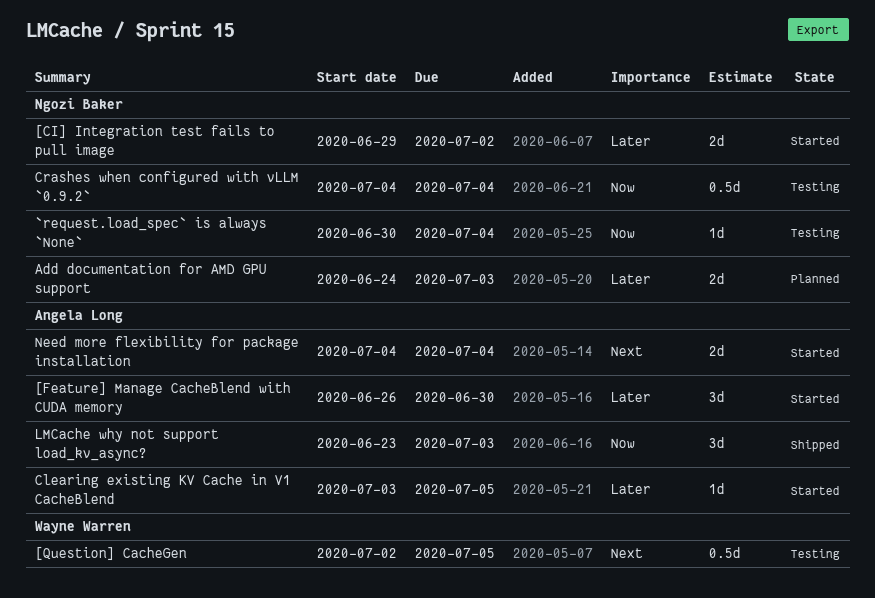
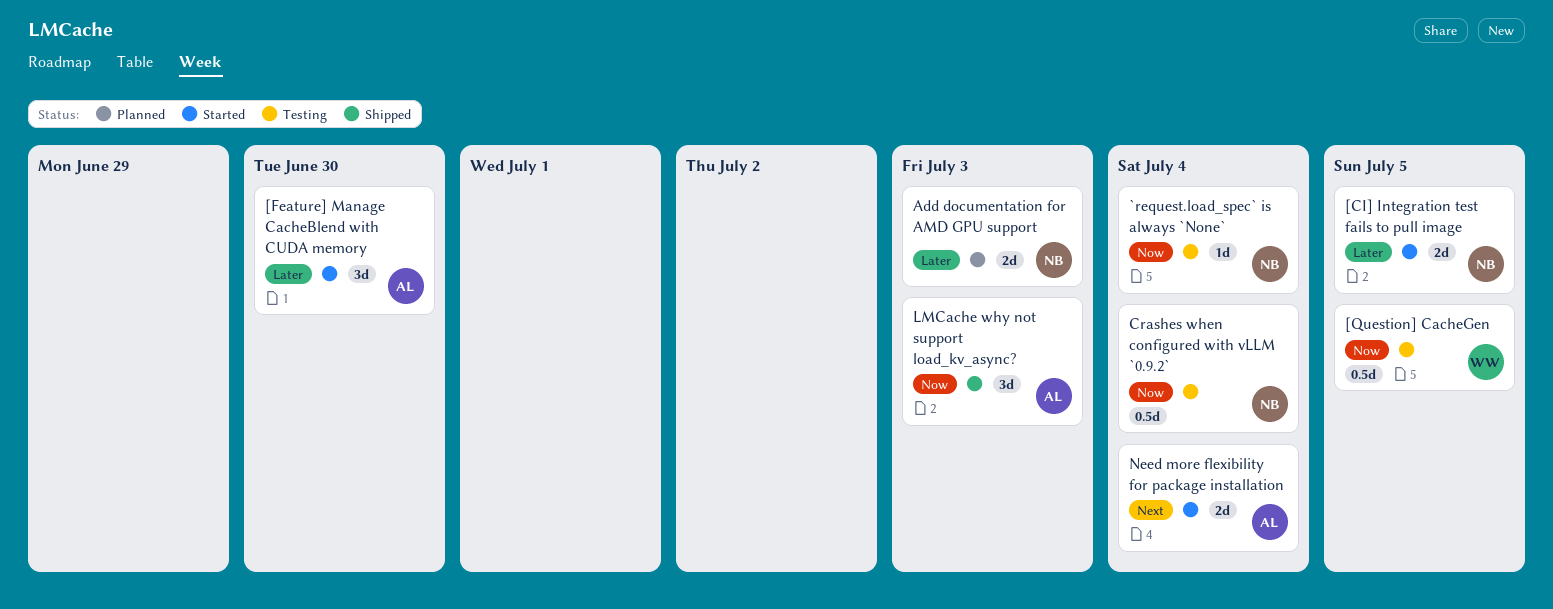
[CI] Integration test fails to pull image, due: Jul 2 -> Jul 5
[Question] CacheGen, priority: Next -> Now
Clearing existing KV Cache in V1 CacheBlend: present -> none

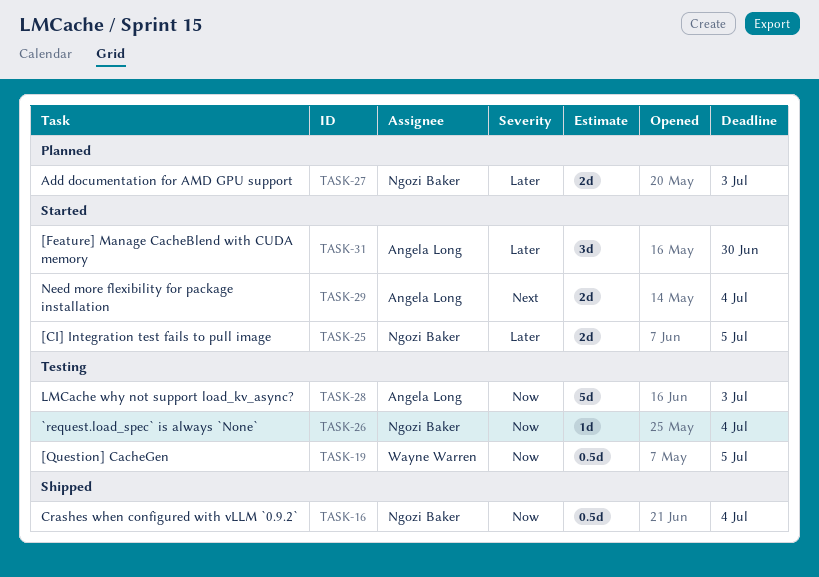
Crashes when configured with vLLM `0.9.2`, status: Testing -> Shipped
LMCache why not support load_kv_async?, status: Shipped -> Testing
LMCache why not support load_kv_async?, estimate: 3d -> 5d

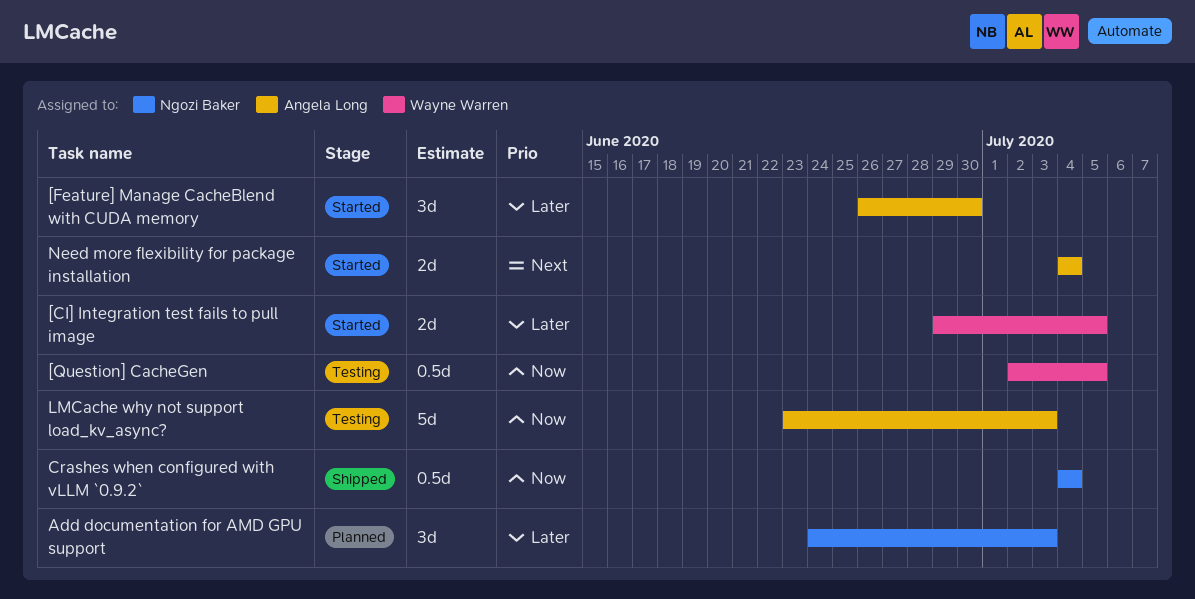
[CI] Integration test fails to pull image, owner: Ngozi Baker -> Wayne Warren
`request.load_spec` is always `None`: present -> none
Add documentation for AMD GPU support, estimate: 2d -> 3d

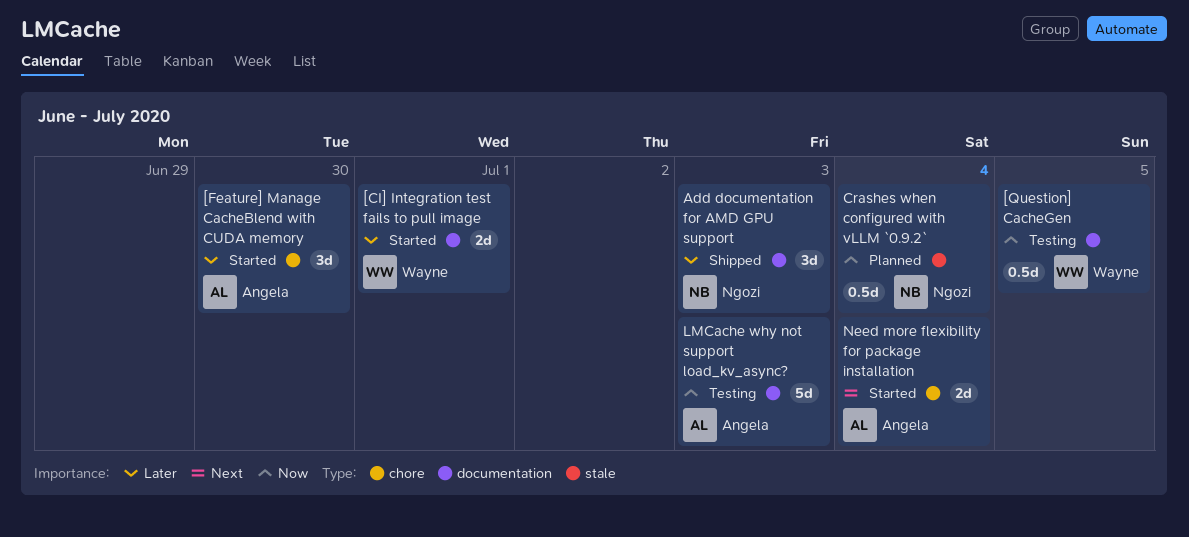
[CI] Integration test fails to pull image, due: Jul 5 -> Jul 1
Add documentation for AMD GPU support, status: Planned -> Shipped
Crashes when configured with vLLM `0.9.2`, status: Shipped -> Planned

